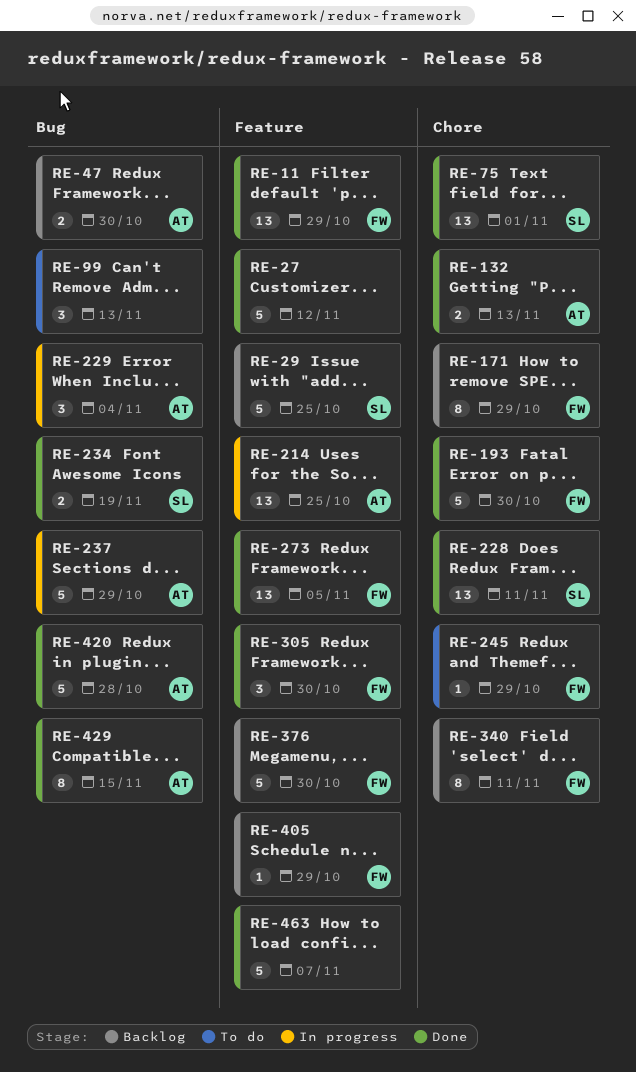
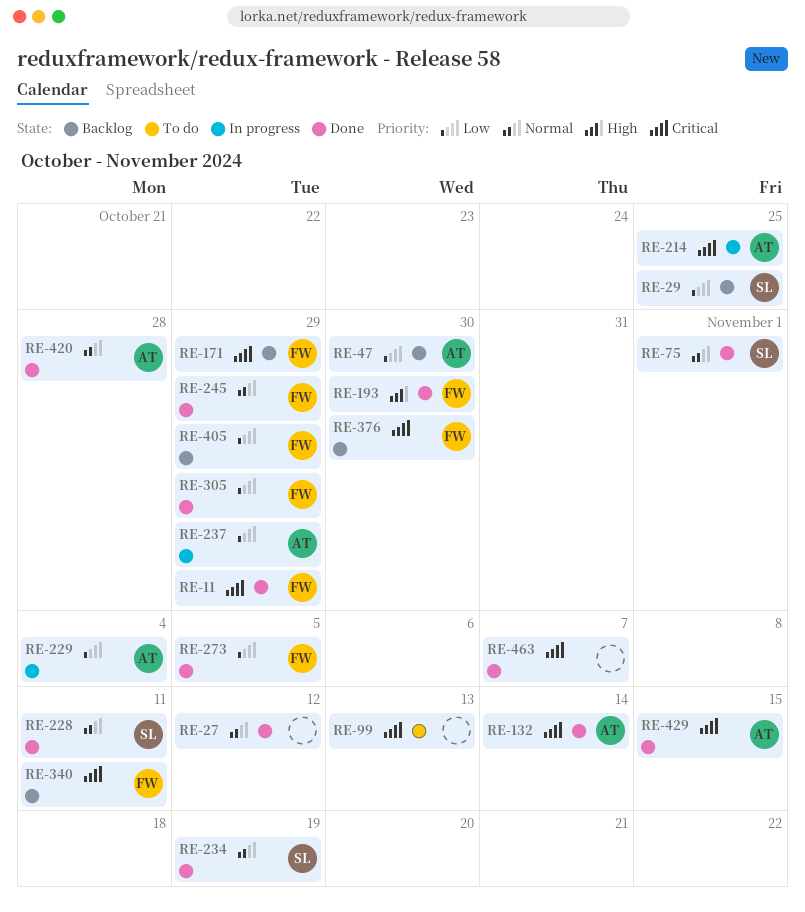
RE-132, due: Nov 13 -> Nov 14
RE-245, status: To do -> Done
RE-305, due: Oct 30 -> Oct 29

